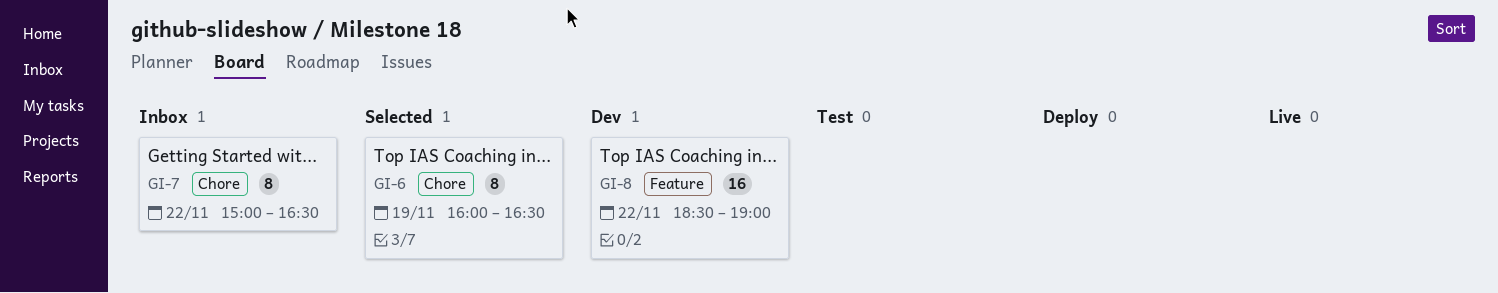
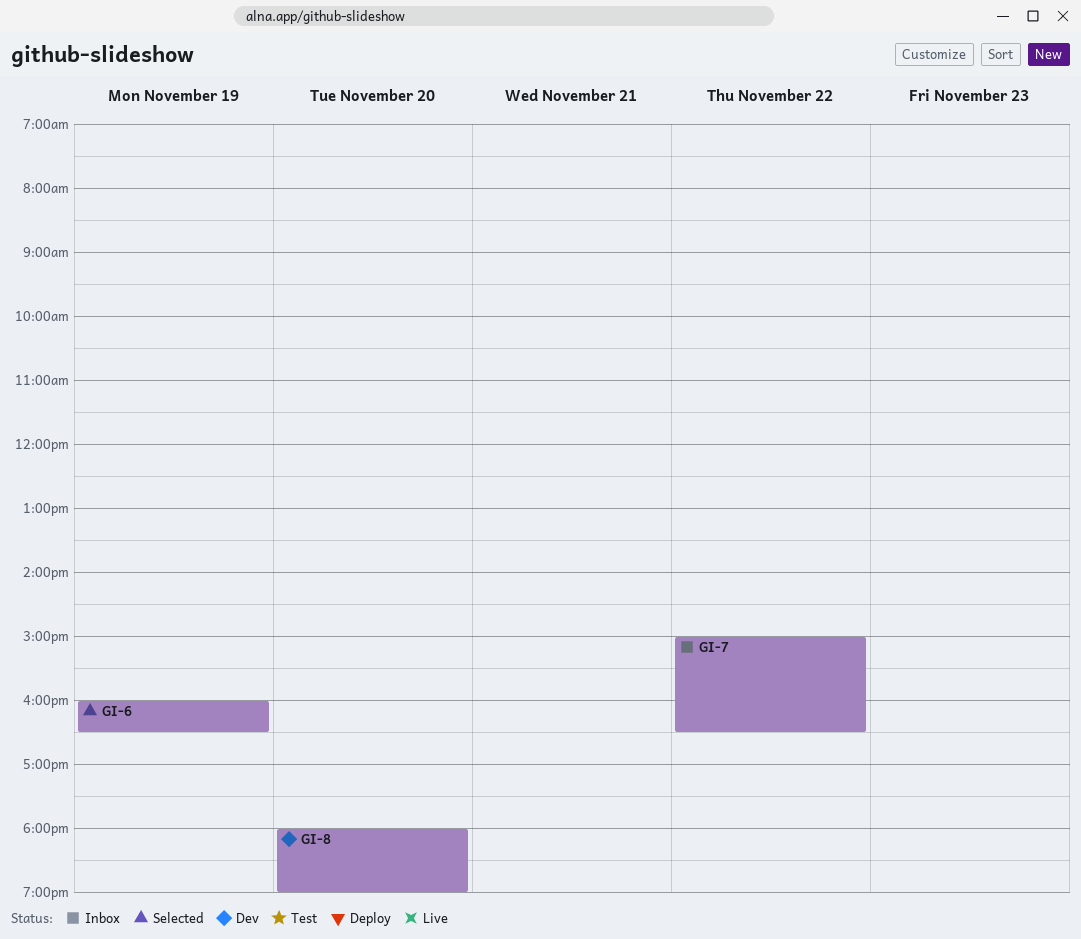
GI-8, day: Nov 22 -> Nov 20
GI-8, begins: 18:30 -> 18:00

